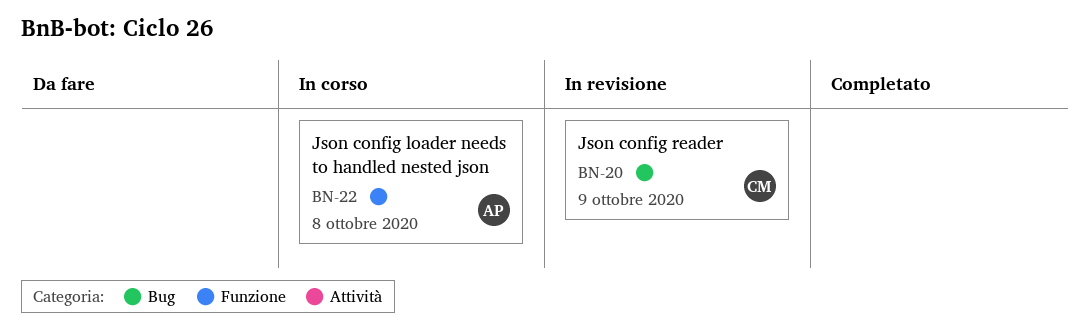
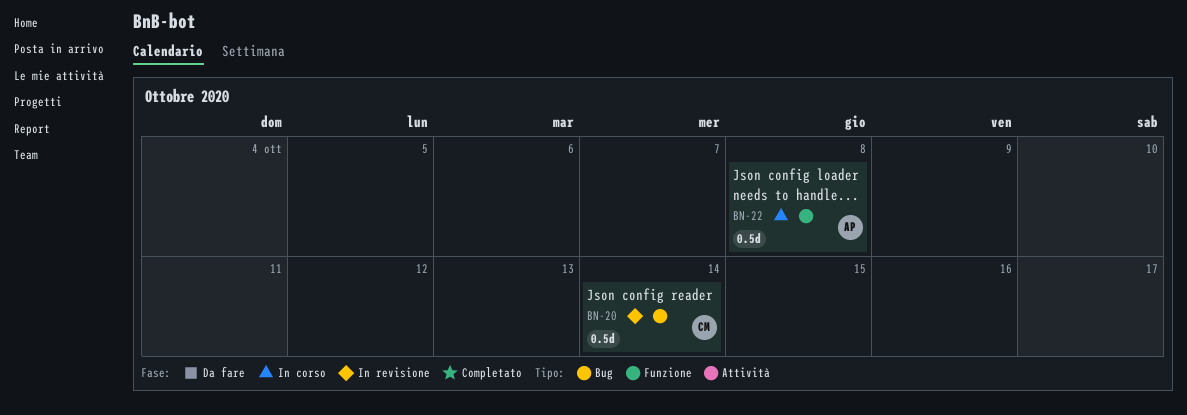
BN-20, due: Oct 9 -> Oct 14

